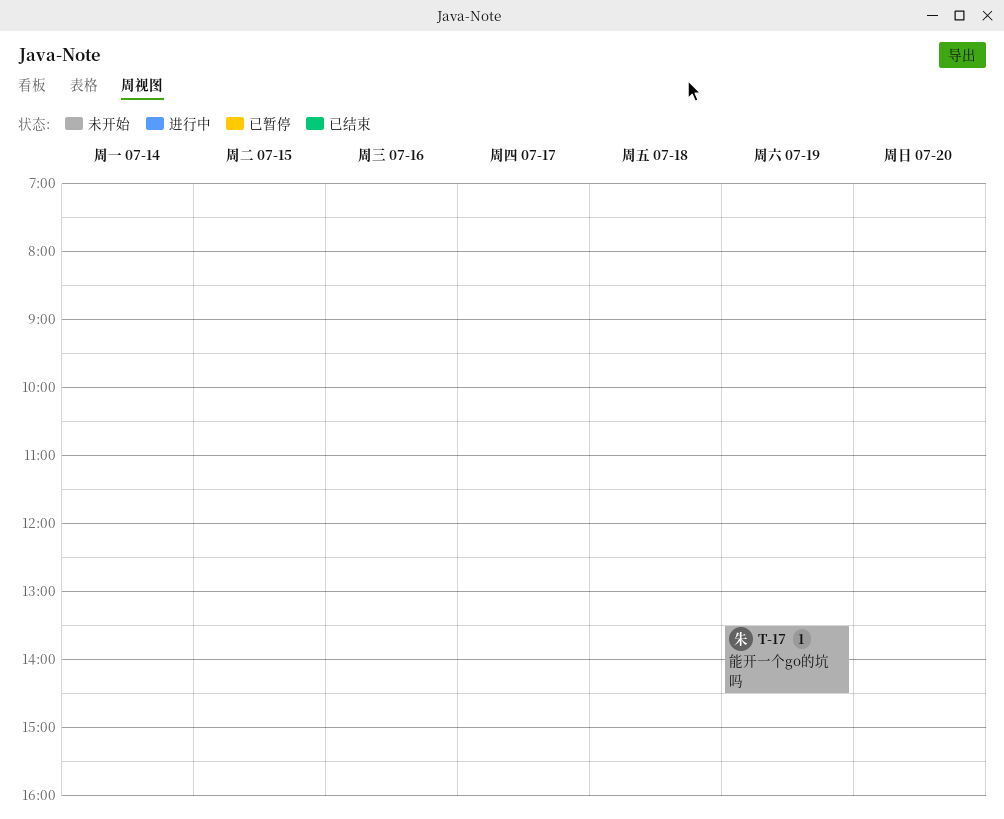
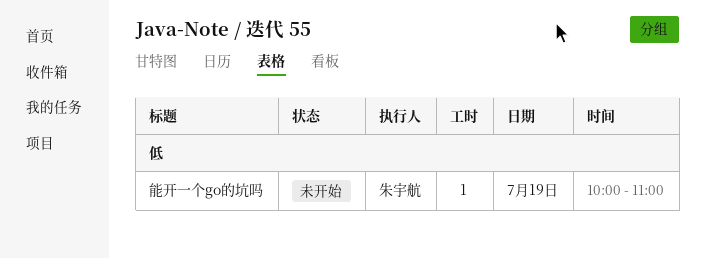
能开一个go的坑吗, begins: 13:30 -> 10:00
能开一个go的坑吗, ends: 14:30 -> 11:00

